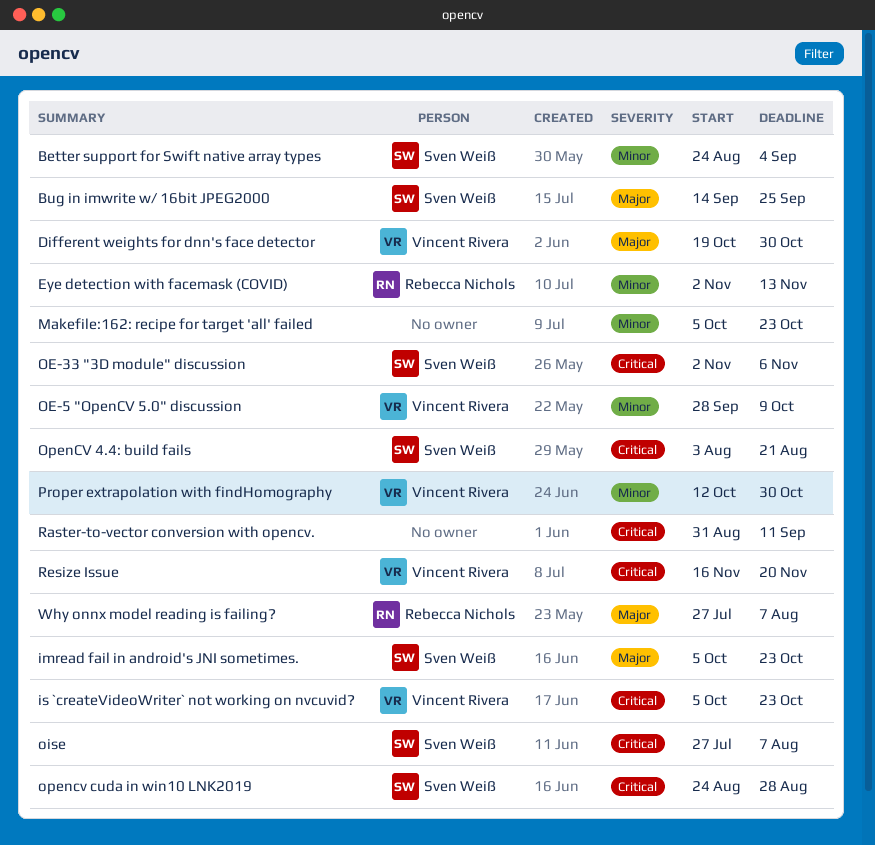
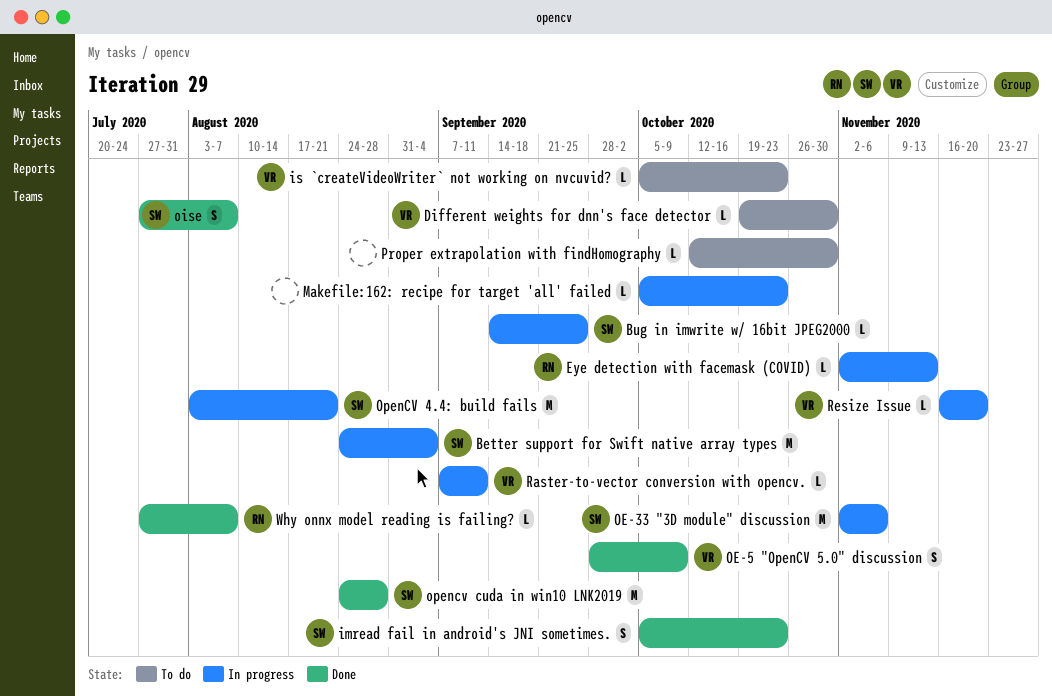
Proper extrapolation with findHomography, owner: Vincent Rivera -> none
Raster-to-vector conversion with opencv., owner: none -> Vincent Rivera
Raster-to-vector conversion with opencv., start: Aug 31 -> Sep 7

